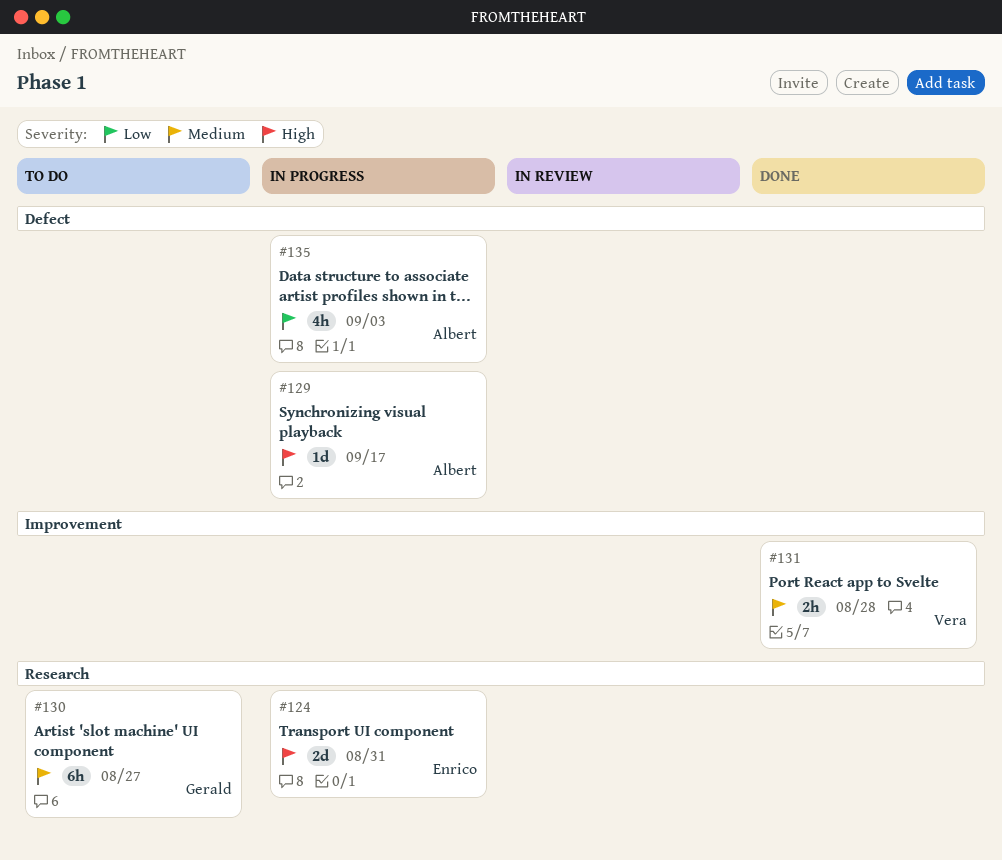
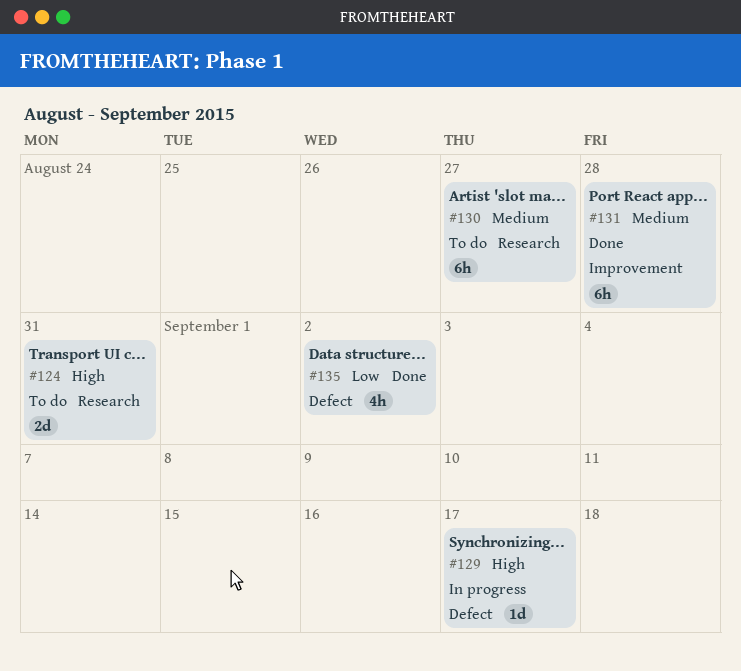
#124, status: In progress -> To do
#131, estimate: 2h -> 6h
#135, status: In progress -> Done
#135, due: Sep 3 -> Sep 2

